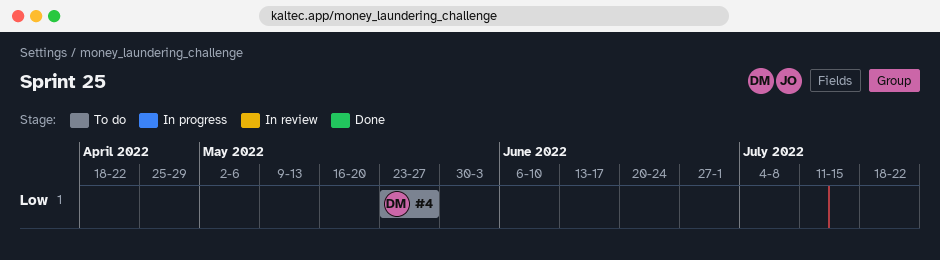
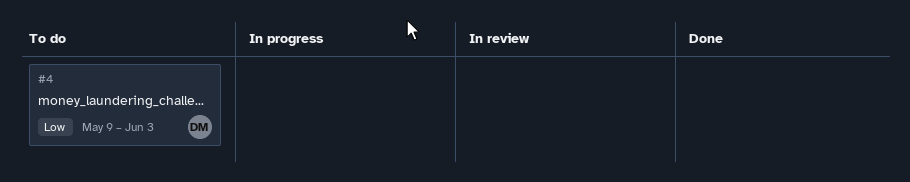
#4, start: May 23 -> May 9
#4, due: May 27 -> Jun 3

